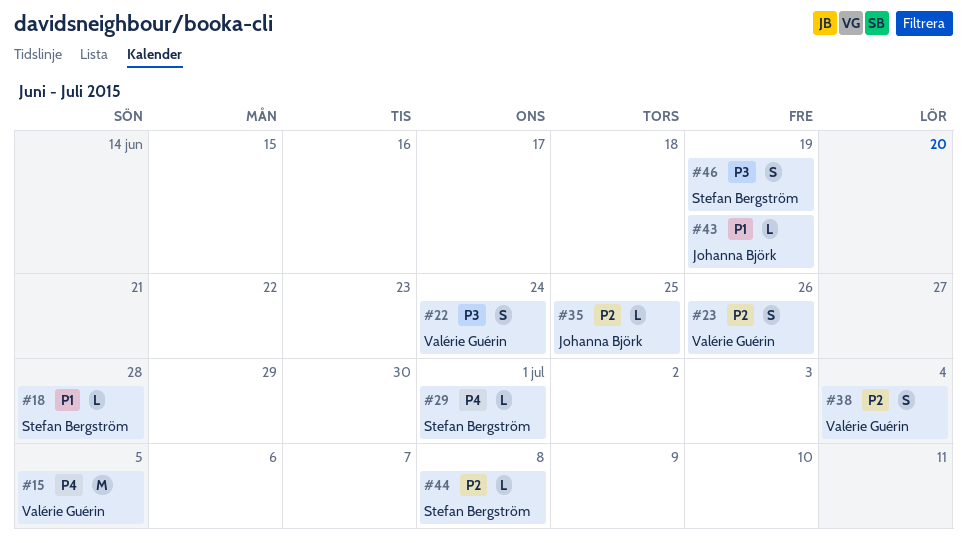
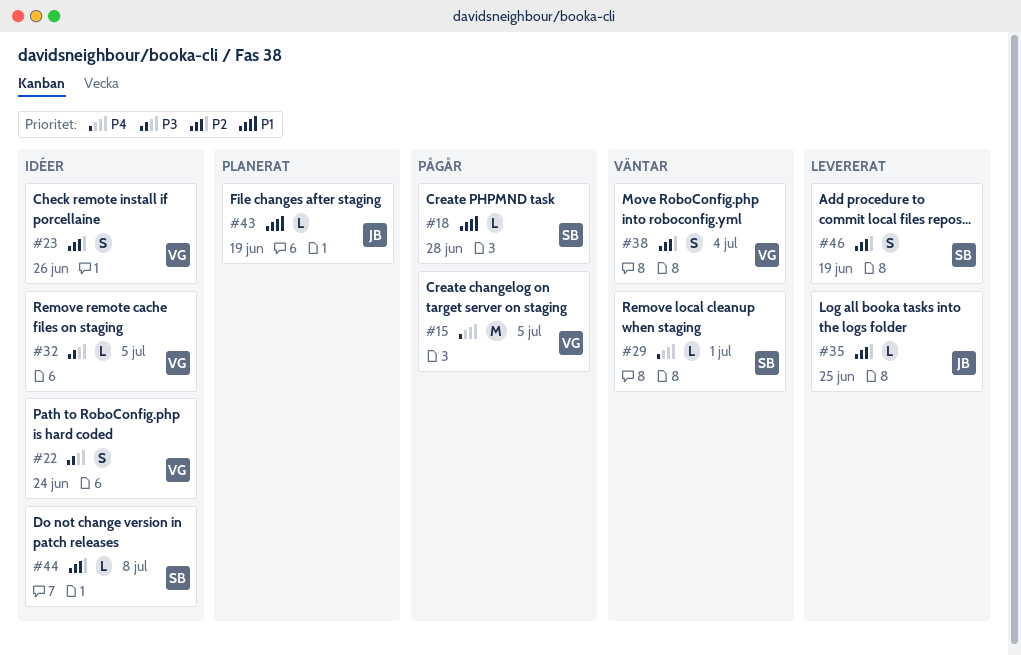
#32: none -> present
#46, priority: P3 -> P2

